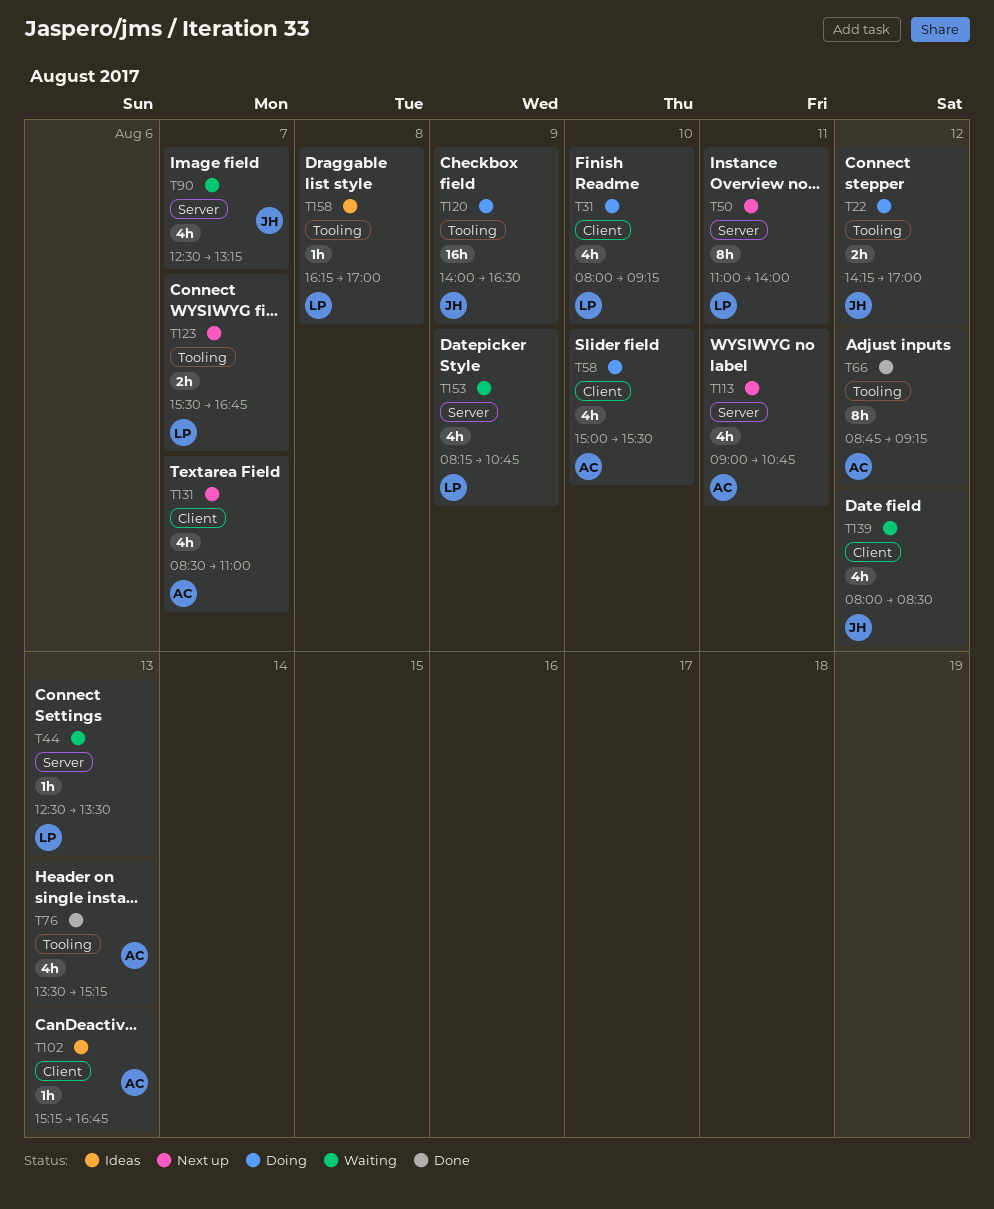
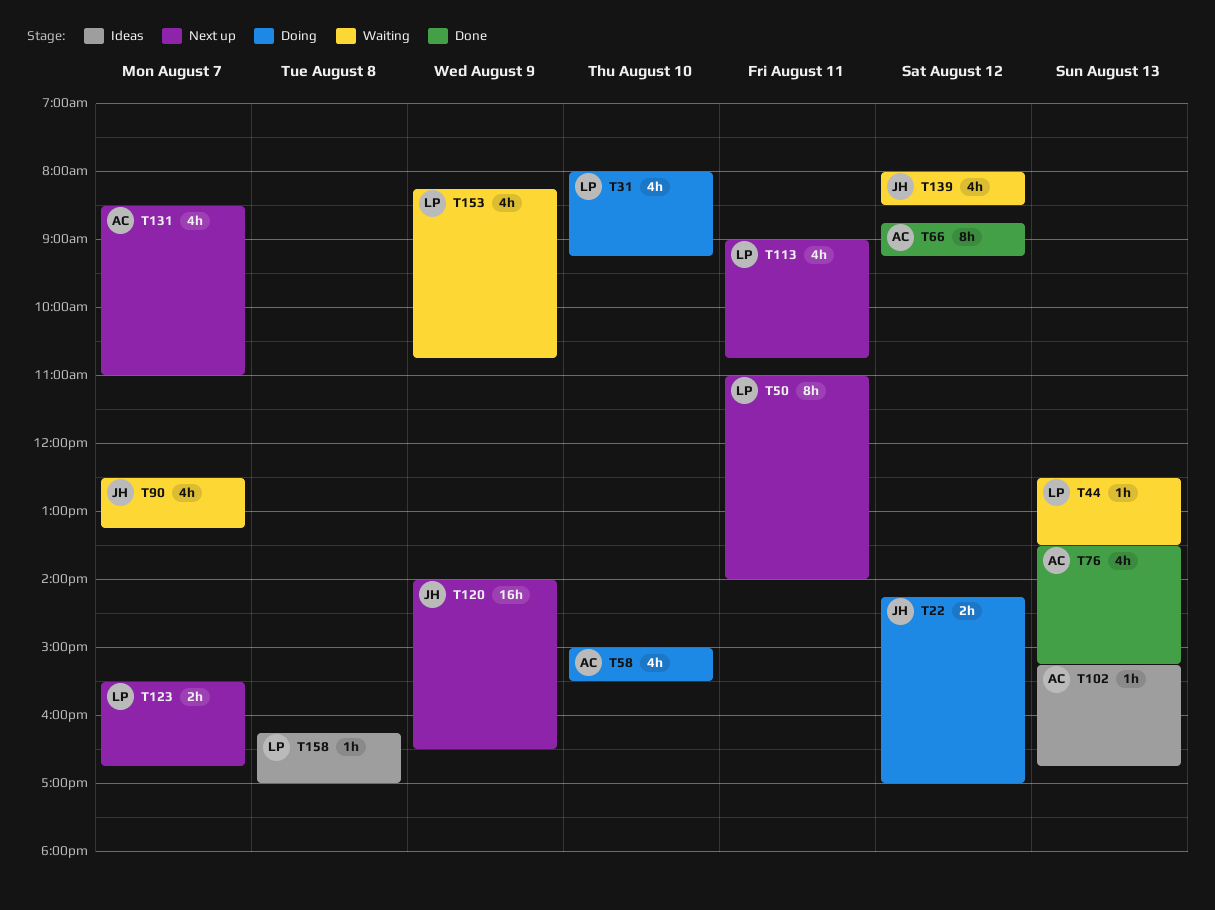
T113, owner: AC -> LP
T120, status: Doing -> Next up

